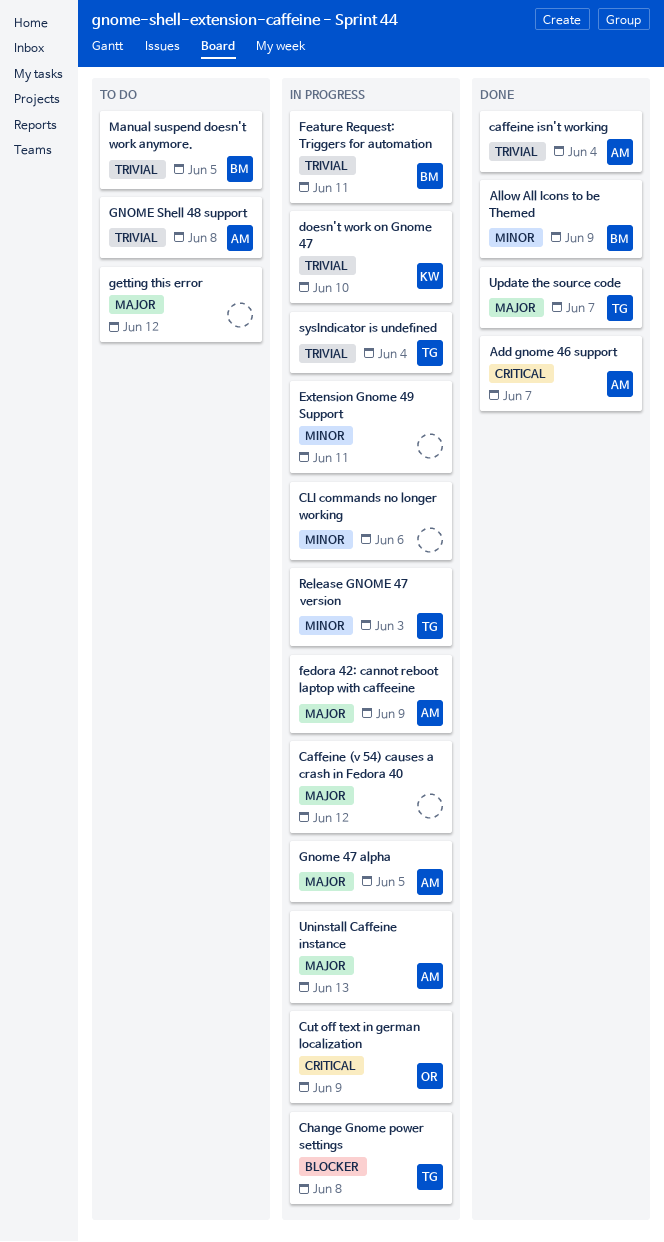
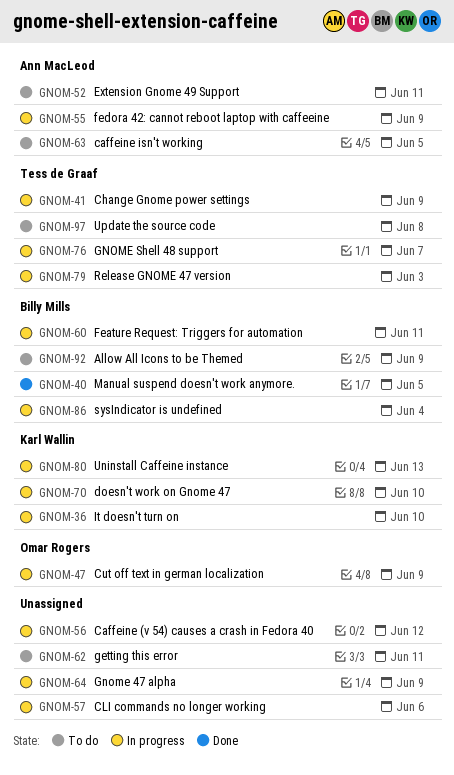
Add gnome 46 support: present -> none
Allow All Icons to be Themed, status: Done -> To do
caffeine isn't working, status: Done -> To do
caffeine isn't working, due: Jun 4 -> Jun 5
Change Gnome power settings, due: Jun 8 -> Jun 9
Extension Gnome 49 Support, status: In progress -> To do
Extension Gnome 49 Support, owner: none -> Ann MacLeod
getting this error, due: Jun 12 -> Jun 11
Gnome 47 alpha, owner: Ann MacLeod -> none
Gnome 47 alpha, due: Jun 5 -> Jun 9
GNOME Shell 48 support, status: To do -> In progress
GNOME Shell 48 support, owner: Ann MacLeod -> Tess de Graaf
GNOME Shell 48 support, due: Jun 8 -> Jun 7
It doesn't turn on: none -> present
Manual suspend doesn't work anymore., status: To do -> Done
sysIndicator is undefined, owner: Tess de Graaf -> Billy Mills
Uninstall Caffeine instance, owner: Ann MacLeod -> Karl Wallin
Update the source code, status: Done -> To do
Update the source code, due: Jun 7 -> Jun 8

